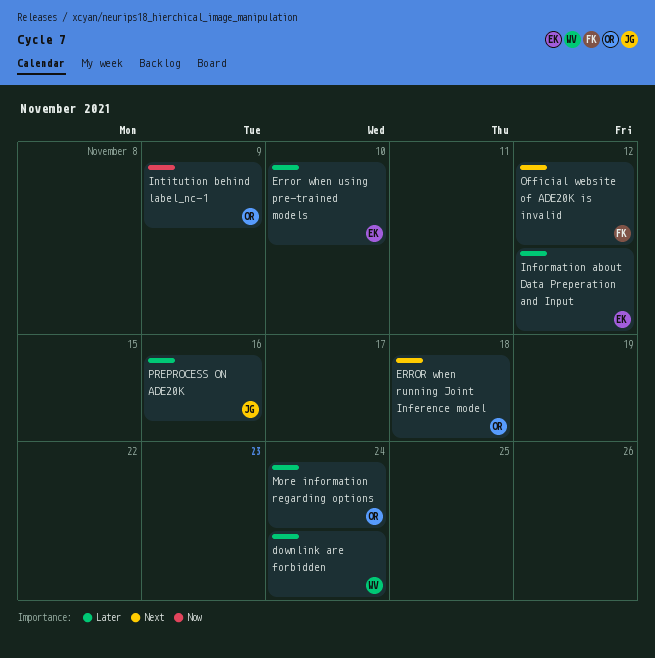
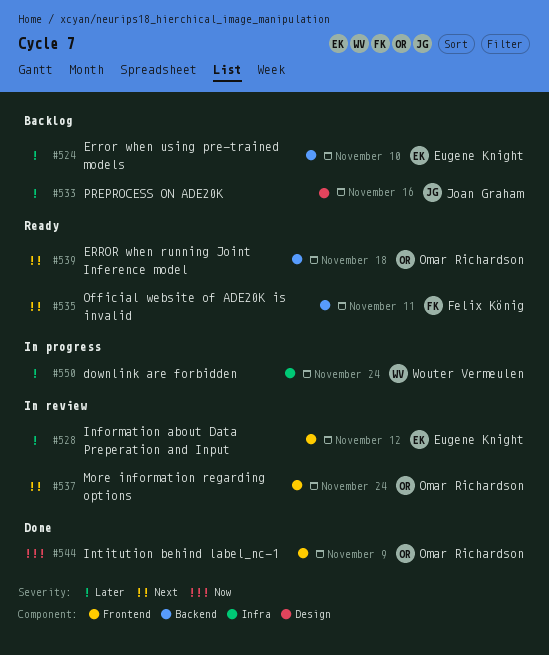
More information regarding options, priority: Later -> Next
Official website of ADE20K is invalid, due: Nov 12 -> Nov 11

